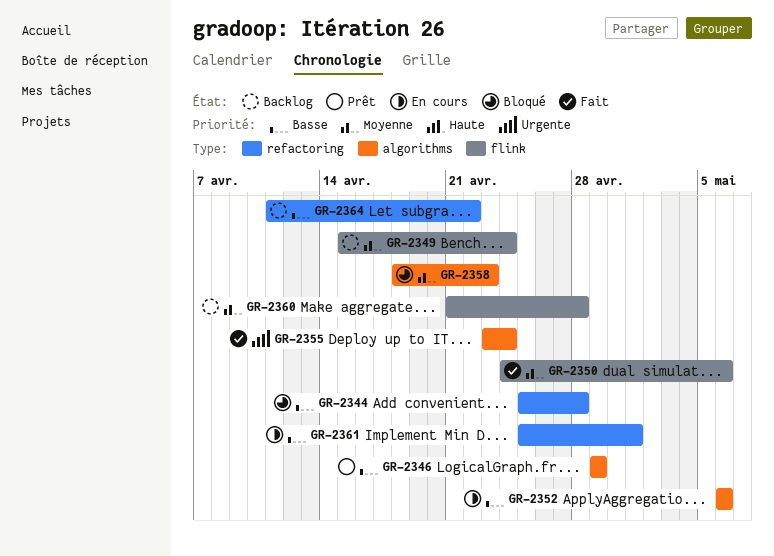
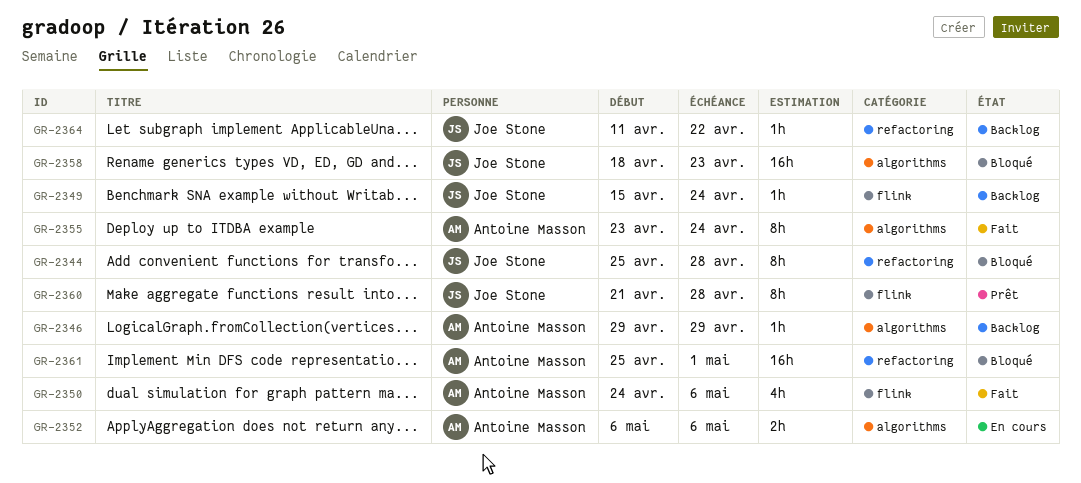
GR-2346, status: Prêt -> Backlog
GR-2360, status: Backlog -> Prêt
GR-2361, status: En cours -> Bloqué

